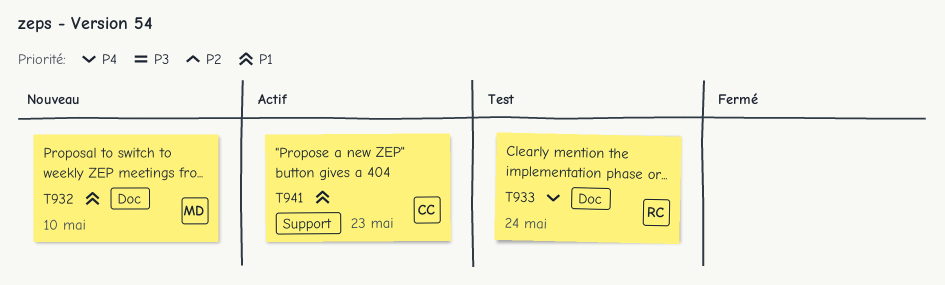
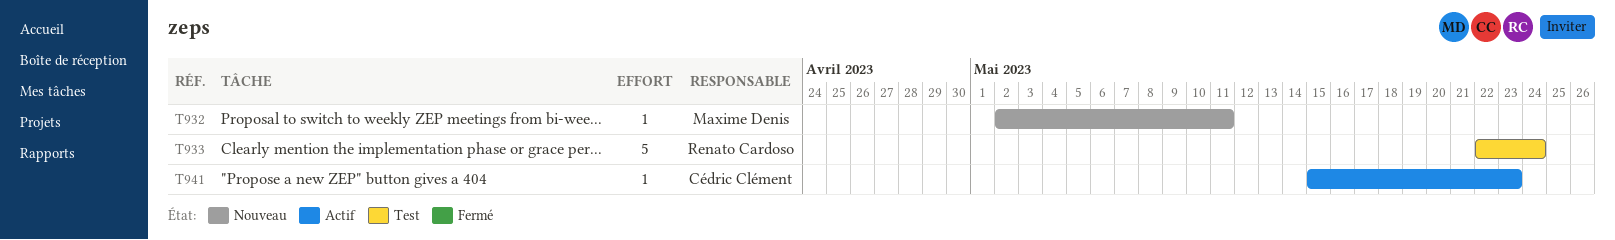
T932, due: May 10 -> May 11

